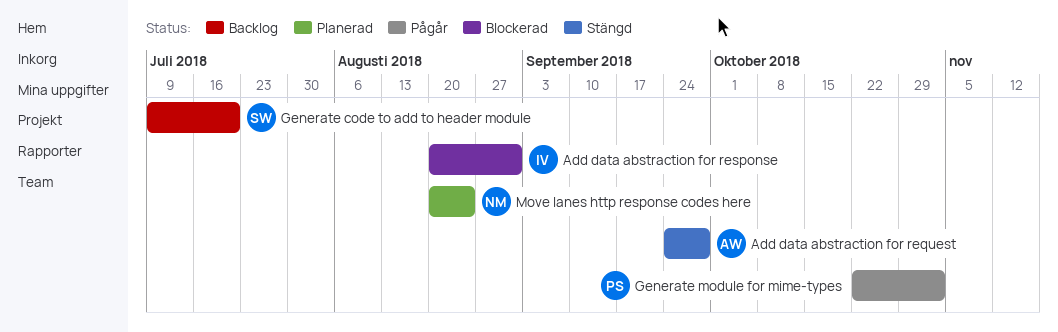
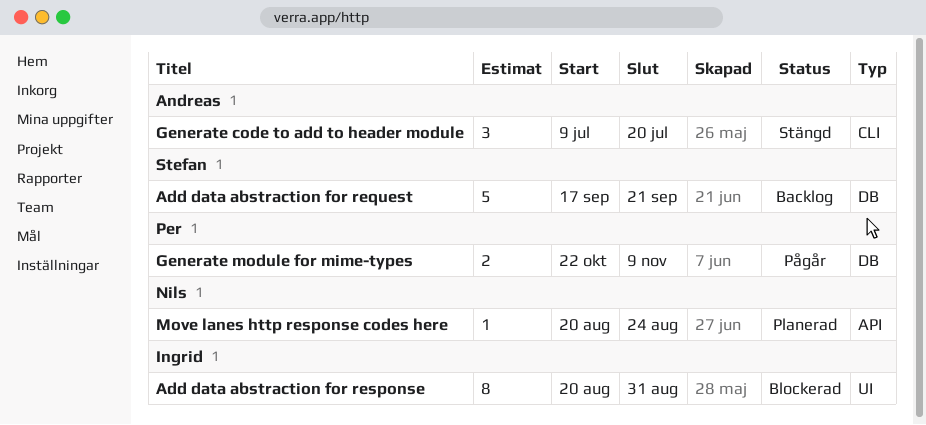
Add data abstraction for request, status: Stängd -> Backlog
Add data abstraction for request, owner: Andreas -> Stefan
Add data abstraction for request, start: Sep 24 -> Sep 17
Add data abstraction for request, due: Sep 28 -> Sep 21
Generate code to add to header module, status: Backlog -> Stängd
Generate code to add to header module, owner: Stefan -> Andreas
Generate module for mime-types, due: Nov 2 -> Nov 9

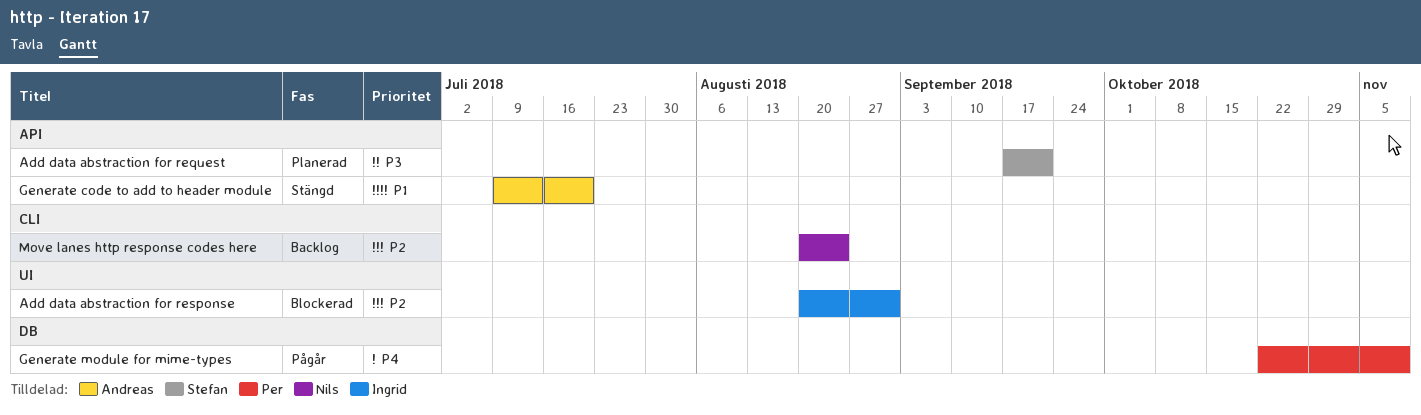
Add data abstraction for request, status: Backlog -> Planerad
Add data abstraction for request, label: DB -> API
Generate code to add to header module, label: CLI -> API
Move lanes http response codes here, status: Planerad -> Backlog
Move lanes http response codes here, label: API -> CLI

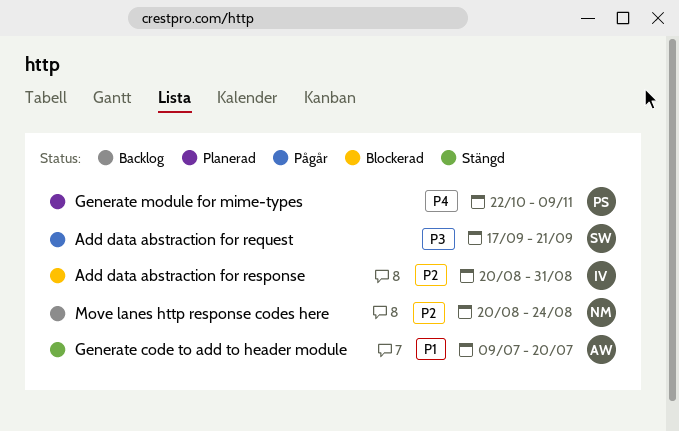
Add data abstraction for request, status: Planerad -> Pågår
Generate module for mime-types, status: Pågår -> Planerad

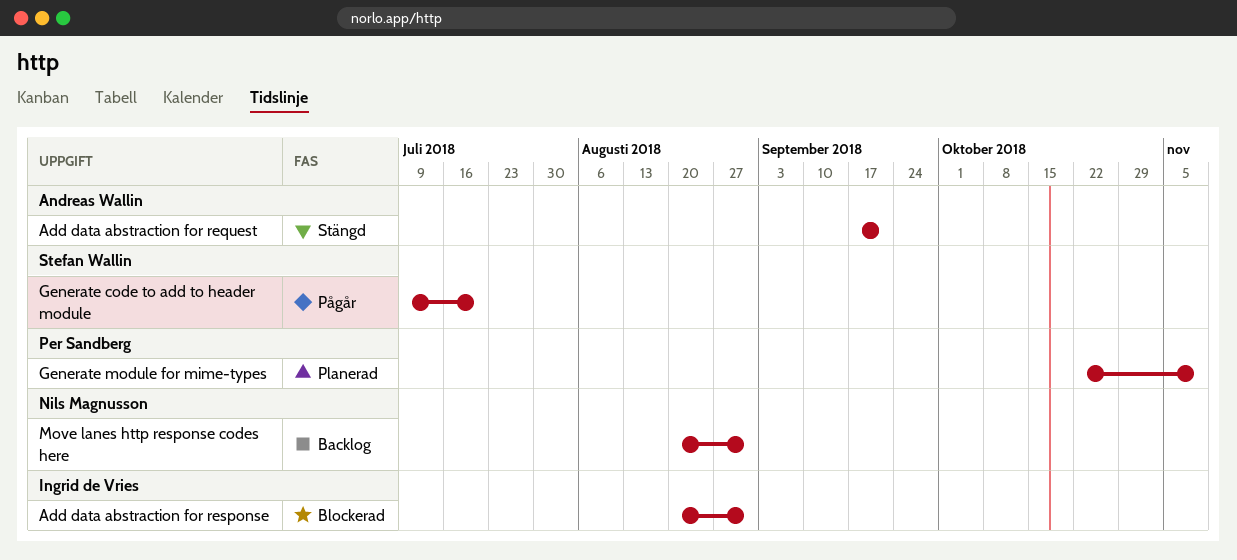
Add data abstraction for request, status: Pågår -> Stängd
Add data abstraction for request, owner: Stefan Wallin -> Andreas Wallin
Generate code to add to header module, status: Stängd -> Pågår
Generate code to add to header module, owner: Andreas Wallin -> Stefan Wallin
Move lanes http response codes here, due: Aug 24 -> Aug 31

